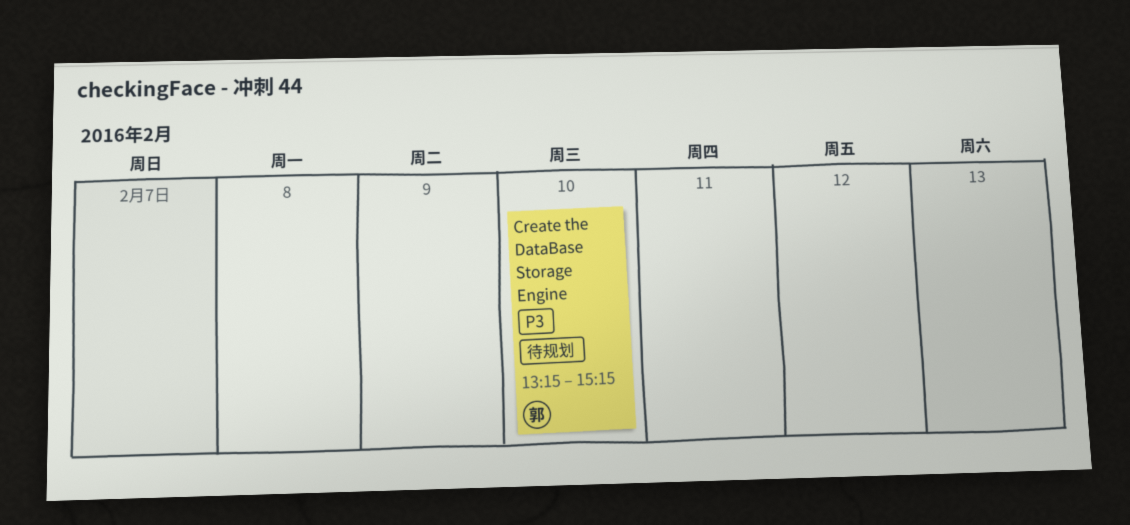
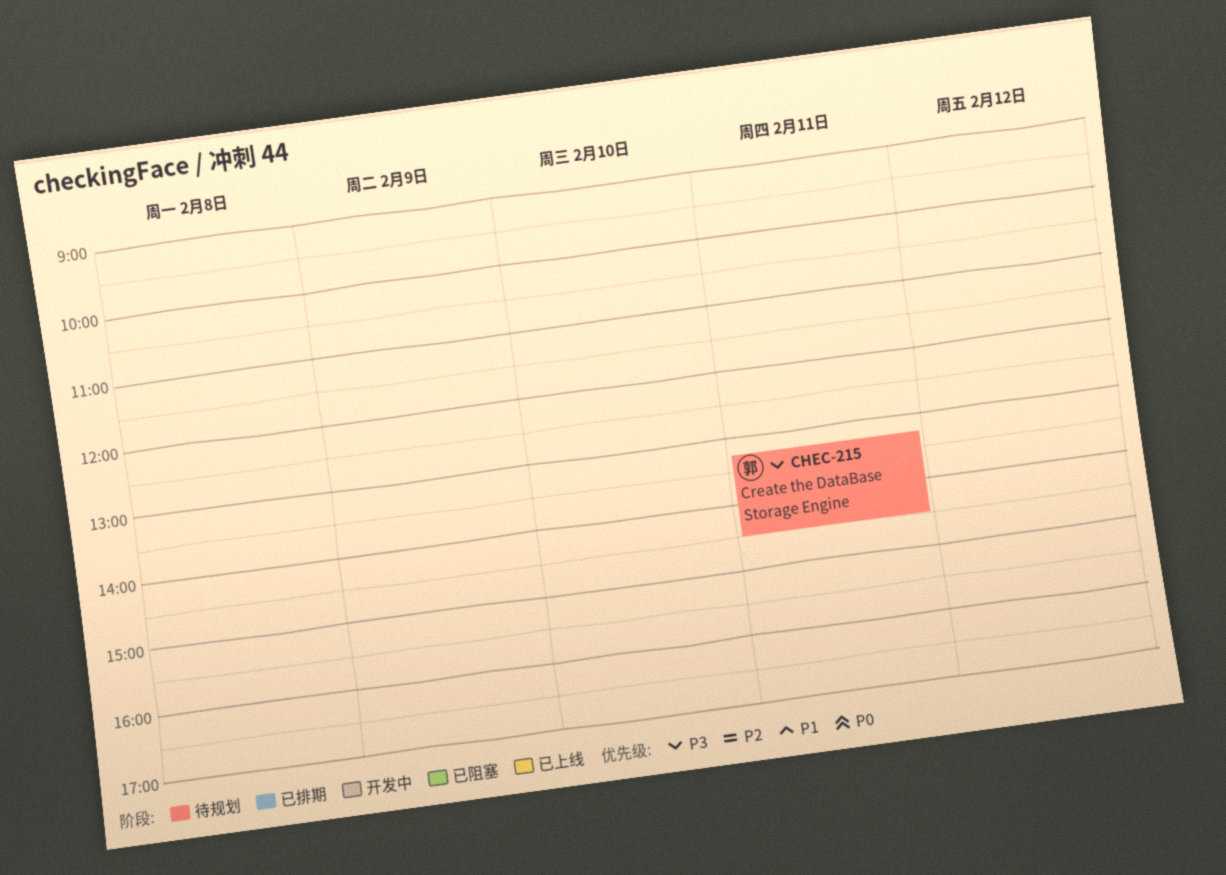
Create the DataBase Storage Engine, day: Feb 10 -> Feb 11
Create the DataBase Storage Engine, ends: 15:15 -> 14:30

